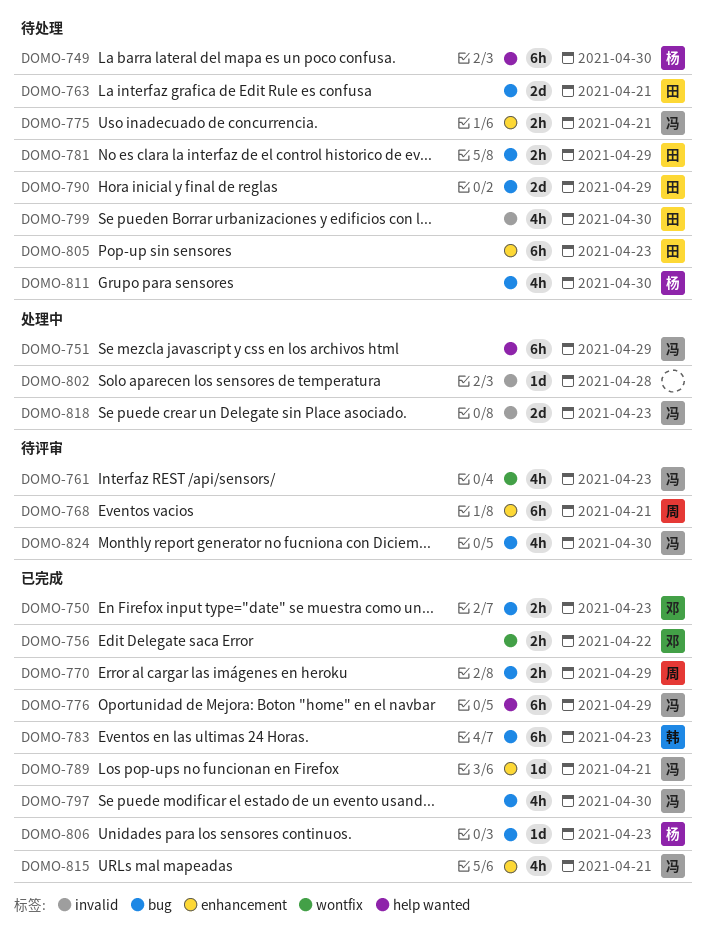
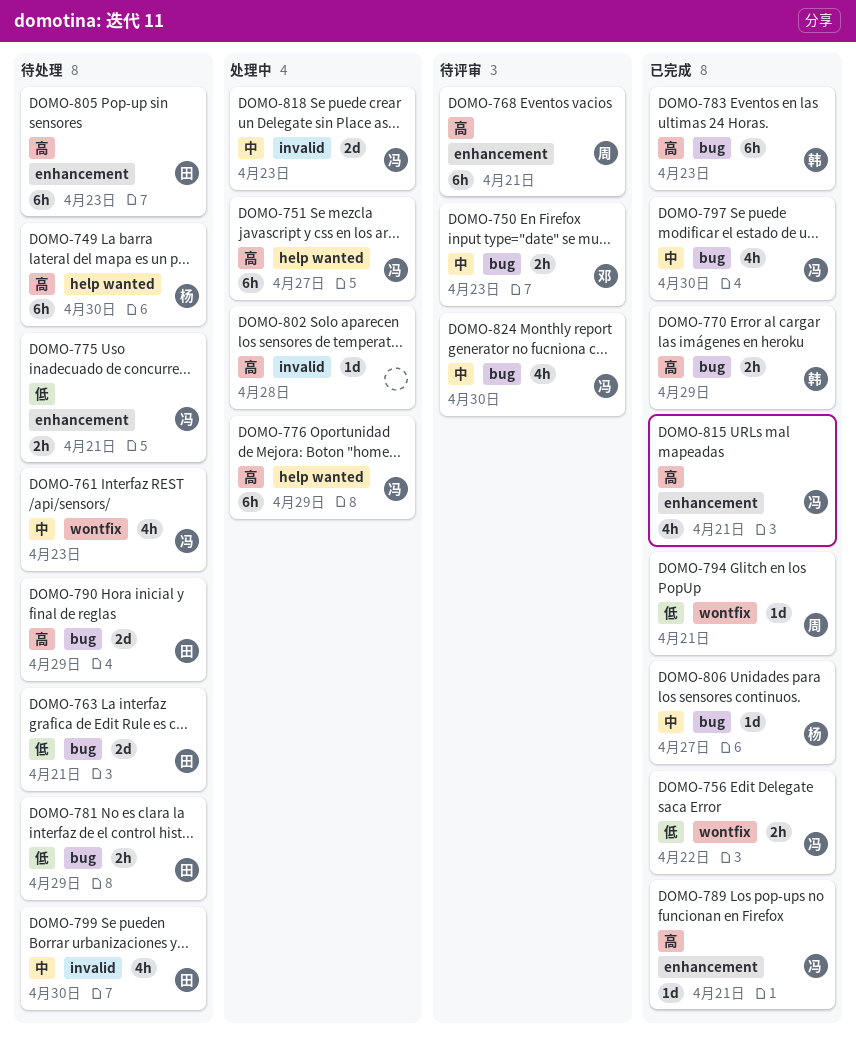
DOMO-750, status: 已完成 -> 待评审
DOMO-751, due: Apr 29 -> Apr 27
DOMO-756, owner: 邓 -> 冯
DOMO-761, status: 待评审 -> 待处理
DOMO-770, owner: 周 -> 韩
DOMO-776, status: 已完成 -> 处理中
DOMO-794: none -> present
DOMO-806, due: Apr 23 -> Apr 27
DOMO-811: present -> none

